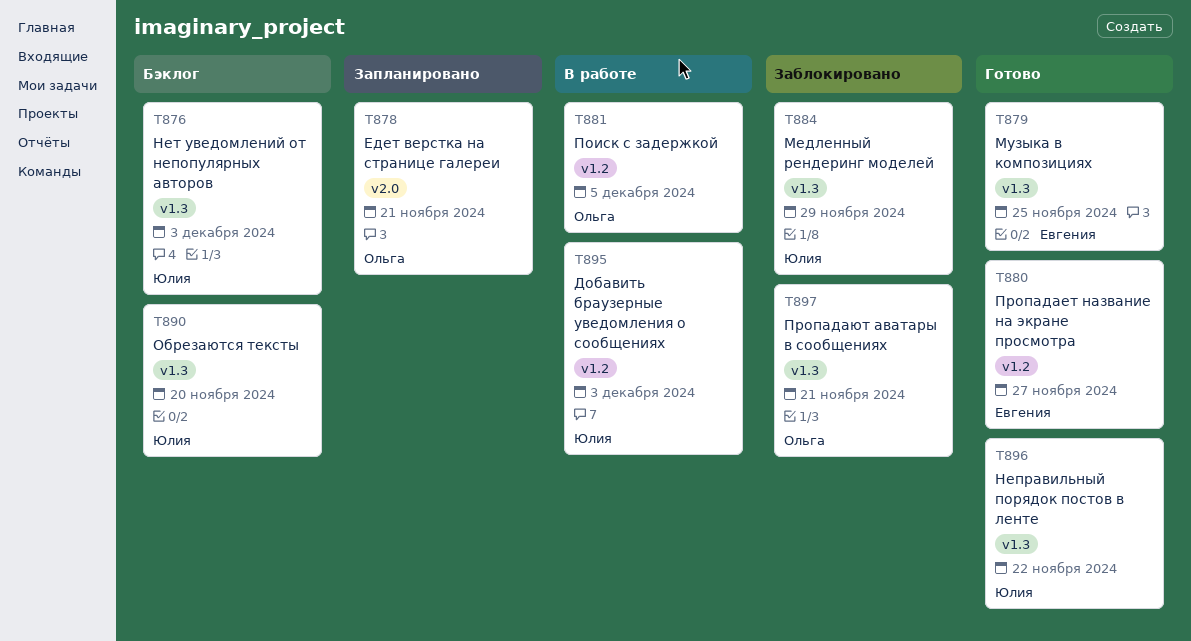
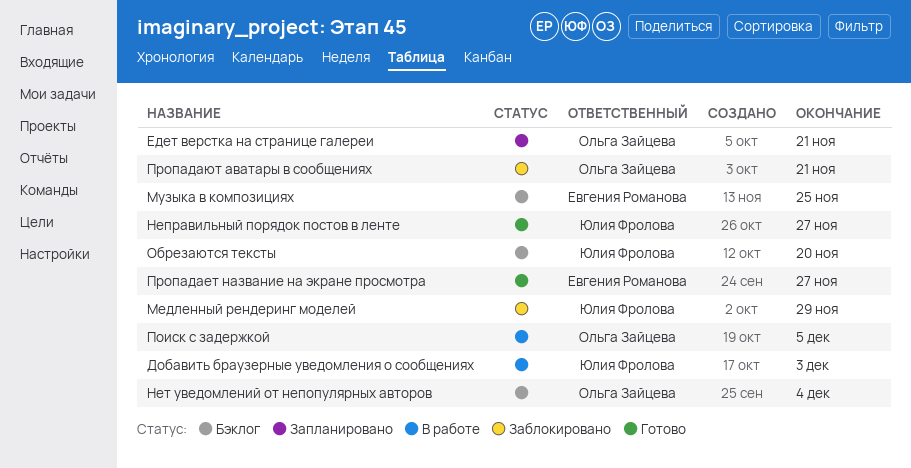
Музыка в композициях, status: Готово -> Бэклог
Неправильный порядок постов в ленте, due: Nov 22 -> Nov 27
Нет уведомлений от непопулярных авторов, owner: Юлия Фролова -> Ольга Зайцева
Нет уведомлений от непопулярных авторов, due: Dec 3 -> Dec 4

